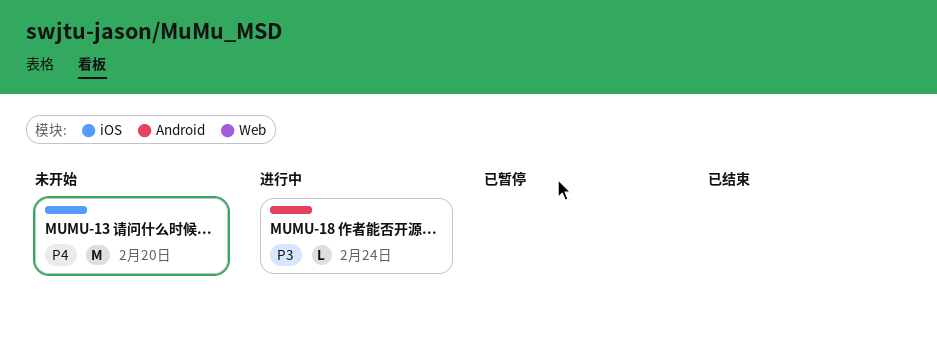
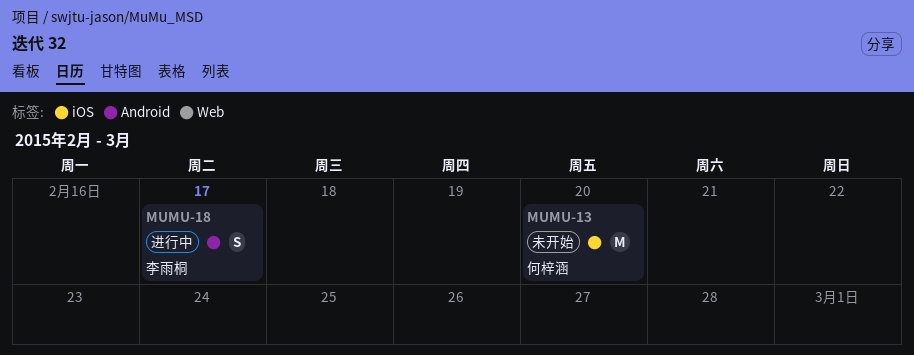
MUMU-18, estimate: L -> S
MUMU-18, due: Feb 24 -> Feb 17

